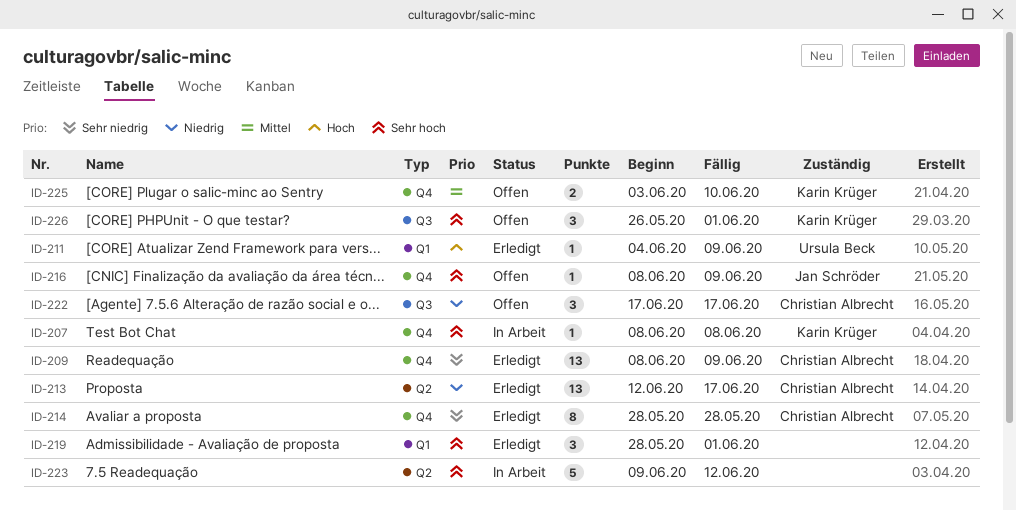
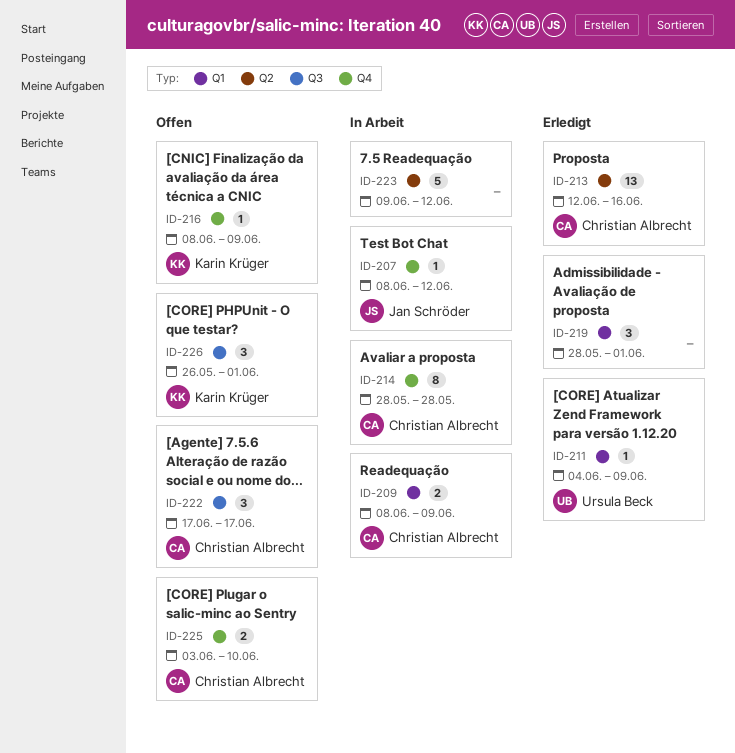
ID-207, owner: Karin Krüger -> Jan Schröder
ID-207, due: Jun 8 -> Jun 12
ID-209, status: Erledigt -> In Arbeit
ID-209, label: Q4 -> Q1
ID-209, estimate: 13 -> 2
ID-213, due: Jun 17 -> Jun 16
ID-214, status: Erledigt -> In Arbeit
ID-216, owner: Jan Schröder -> Karin Krüger
ID-225, owner: Karin Krüger -> Christian Albrecht

